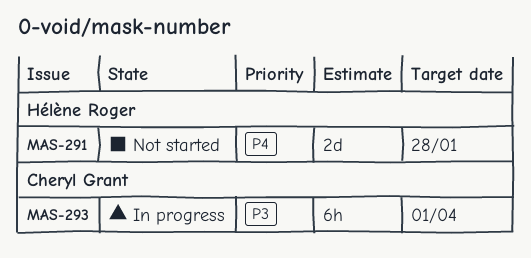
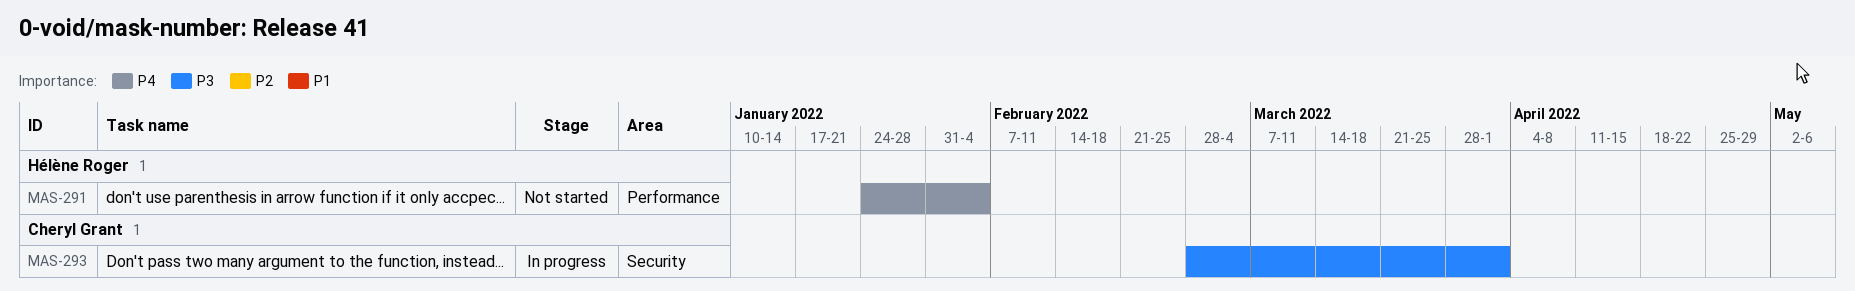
MAS-291, due: Jan 28 -> Feb 4

